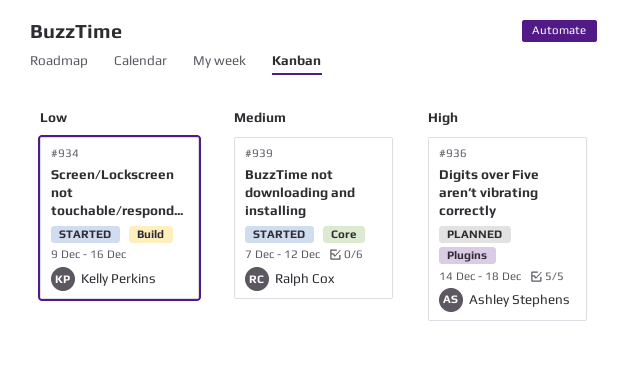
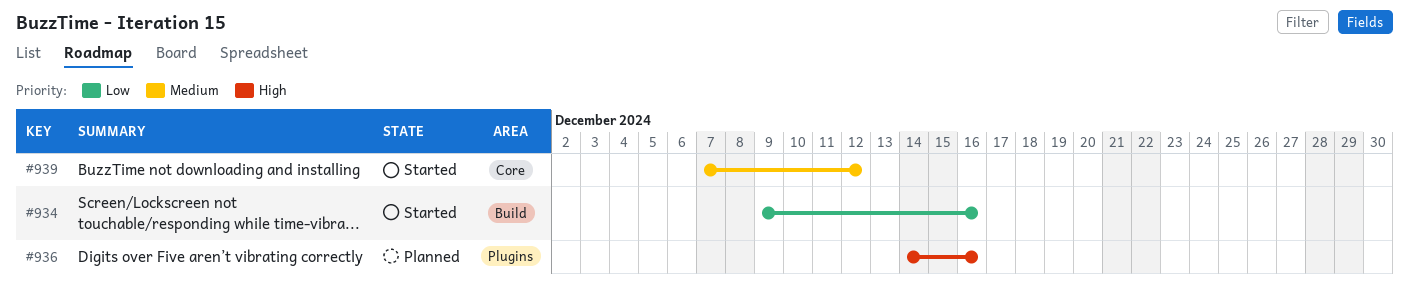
#936, due: Dec 18 -> Dec 16

